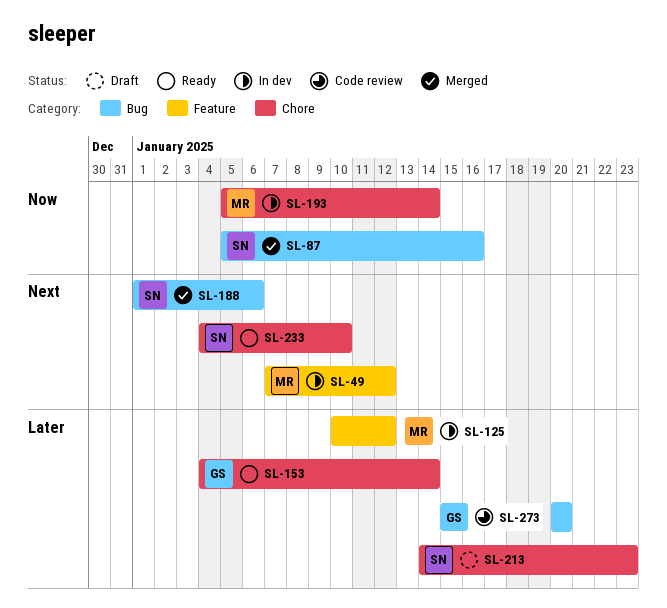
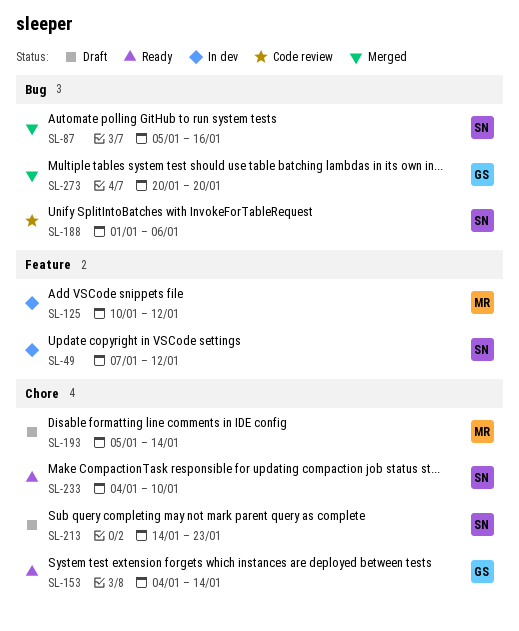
SL-49, owner: MR -> SN
SL-188, status: Merged -> Code review
SL-193, status: In dev -> Draft
SL-273, status: Code review -> Merged

